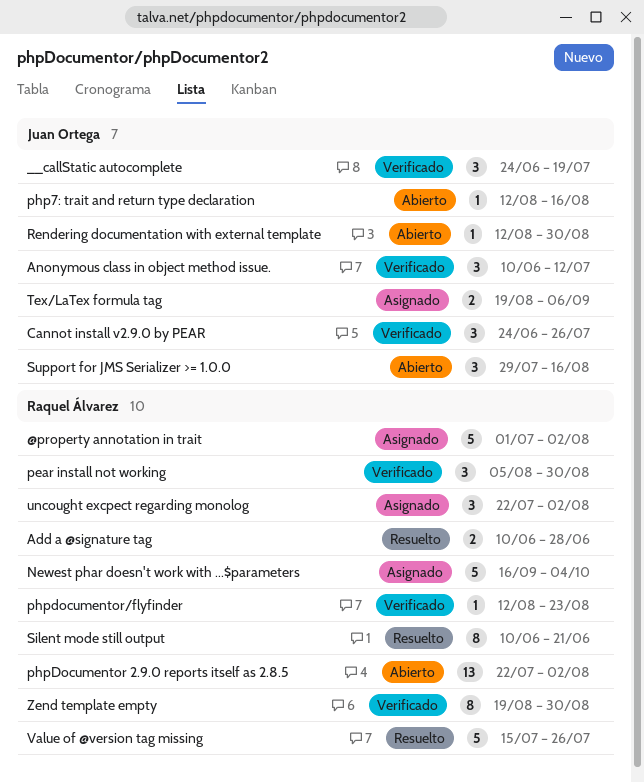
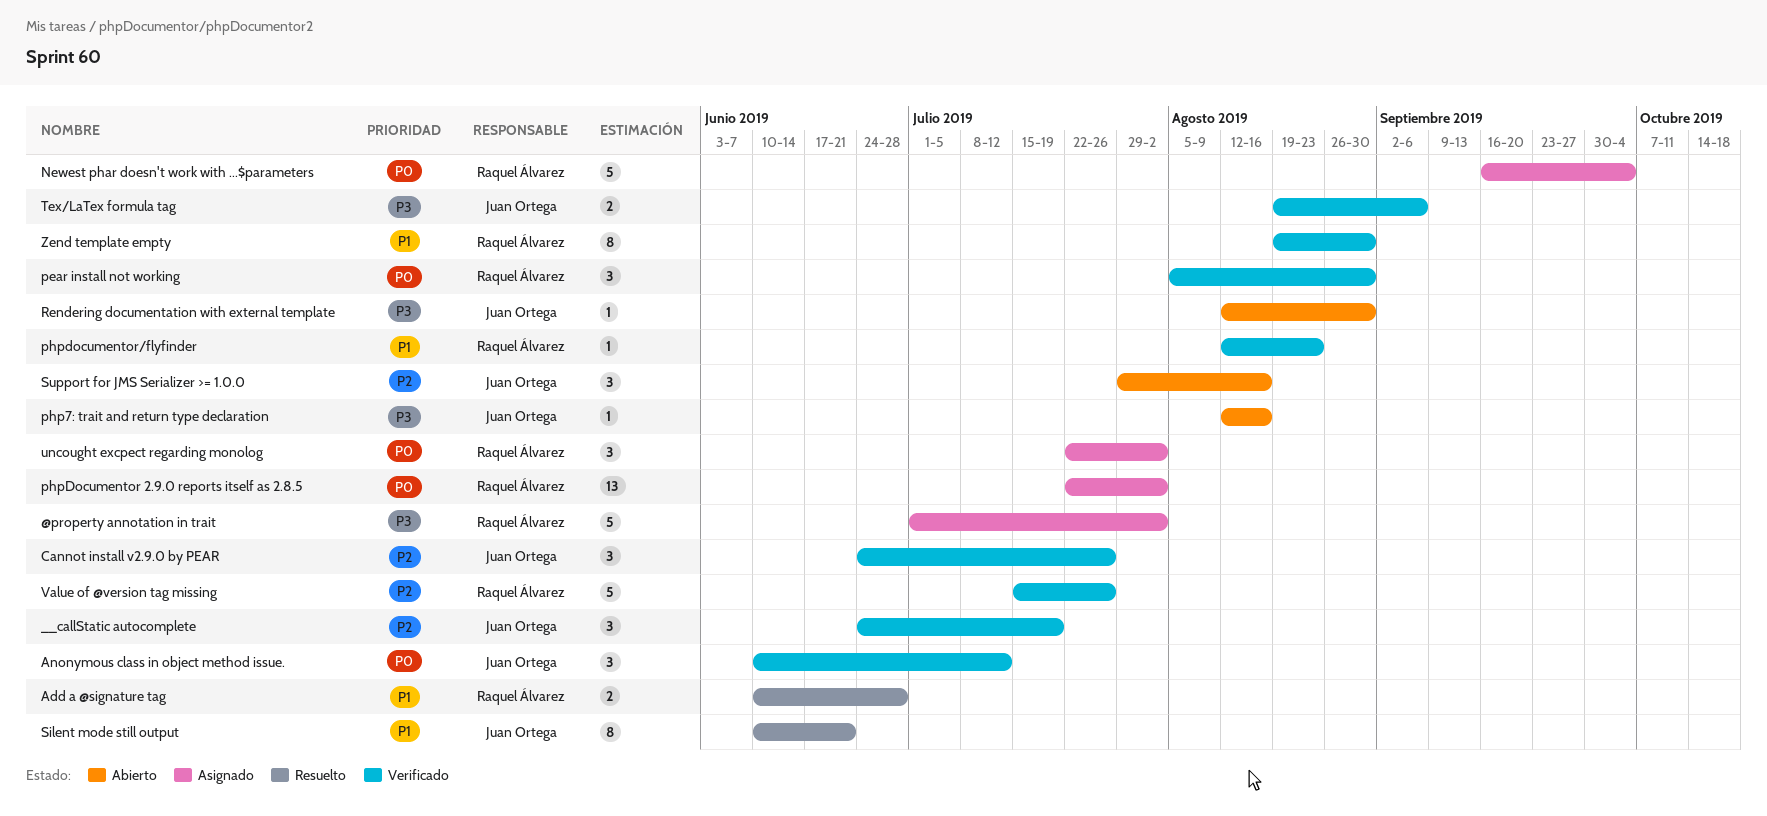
phpDocumentor 2.9.0 reports itself as 2.8.5, status: Abierto -> Asignado
Silent mode still output, owner: Raquel Álvarez -> Juan Ortega
Tex/LaTex formula tag, status: Asignado -> Verificado
Value of @version tag missing, status: Resuelto -> Verificado

